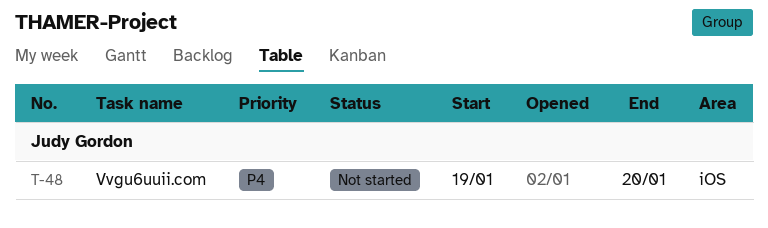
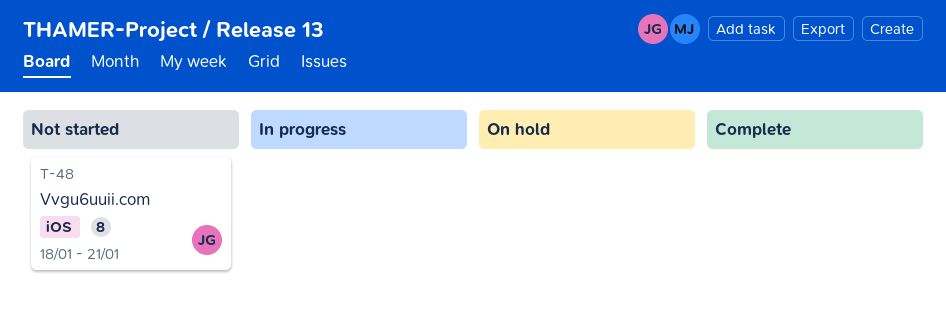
T-48, start: Jan 19 -> Jan 18
T-48, due: Jan 20 -> Jan 21

